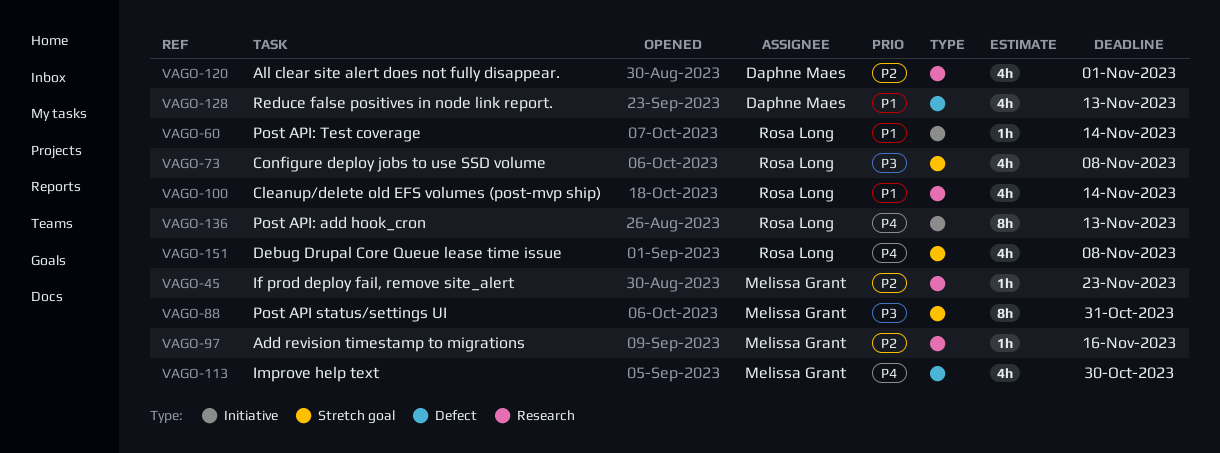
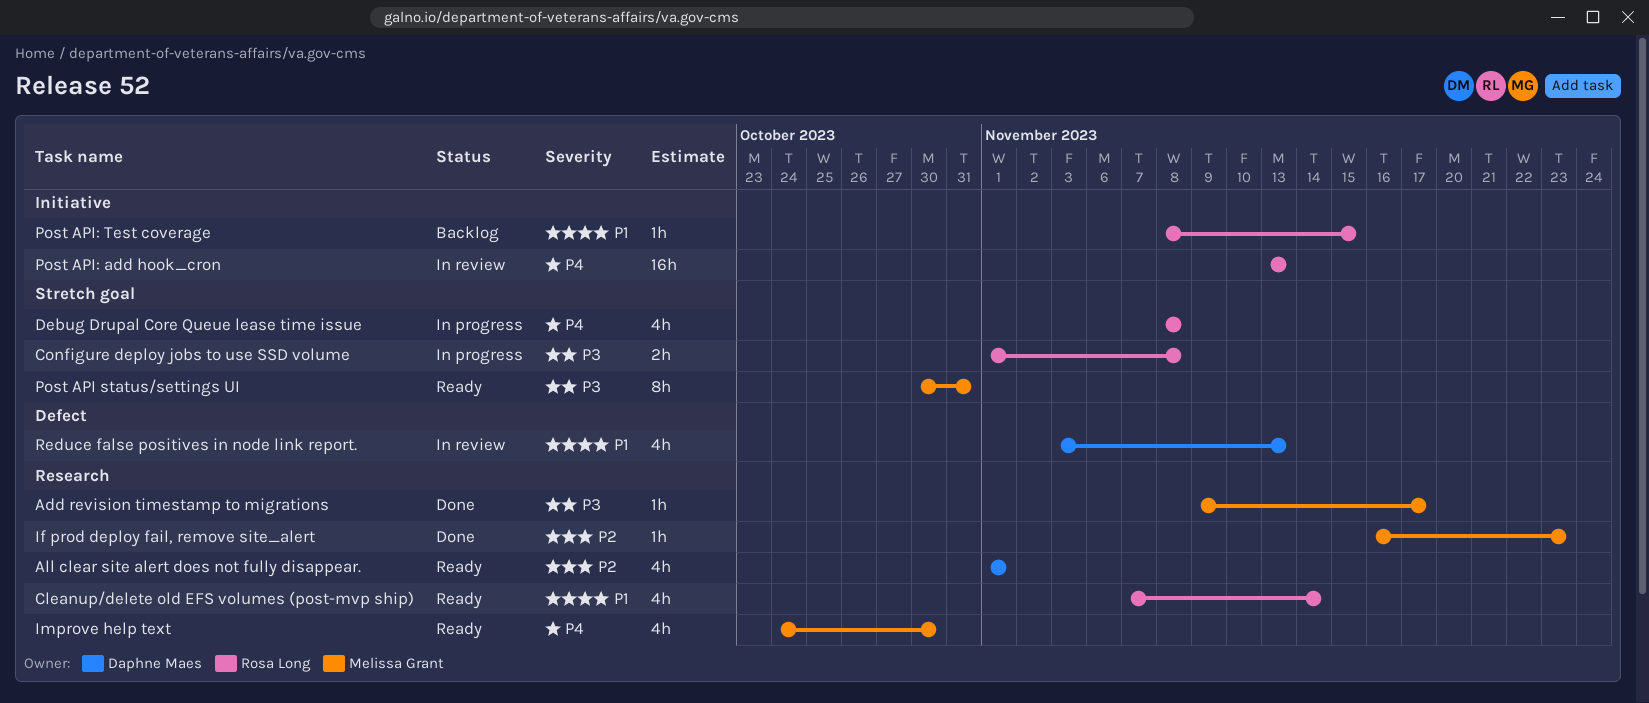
Add revision timestamp to migrations, priority: P2 -> P3
Add revision timestamp to migrations, due: Nov 16 -> Nov 17
Configure deploy jobs to use SSD volume, estimate: 4h -> 2h
Improve help text, label: Defect -> Research
Post API: add hook_cron, estimate: 8h -> 16h
Post API: Test coverage, due: Nov 14 -> Nov 15

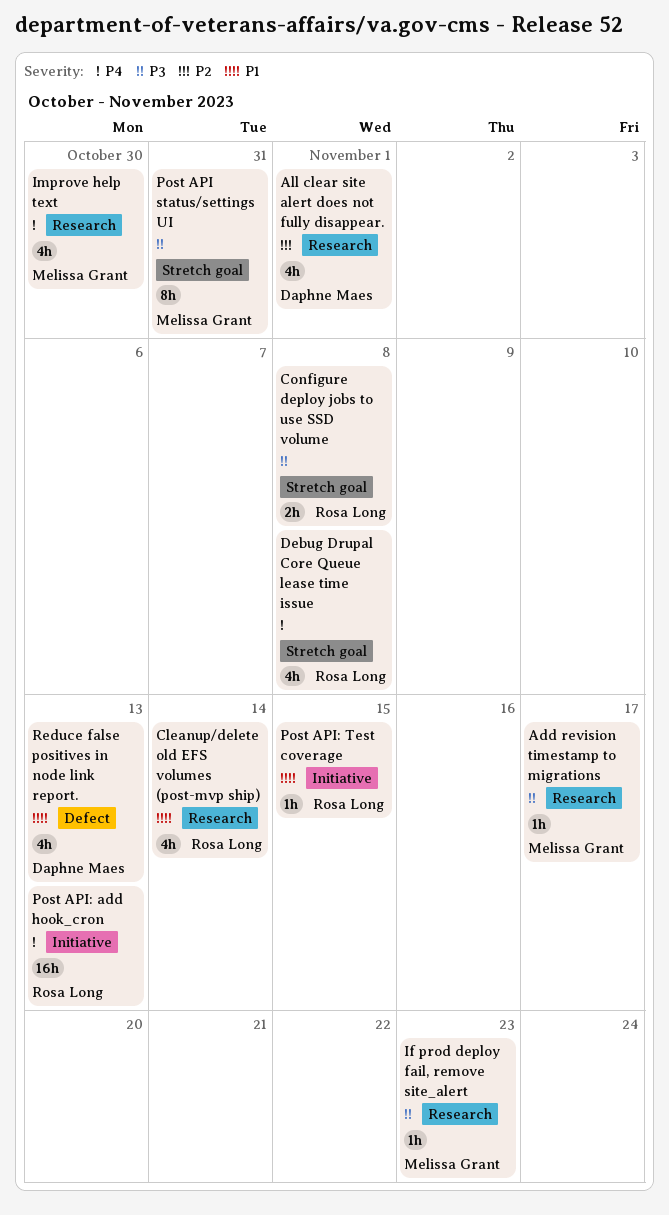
If prod deploy fail, remove site_alert, priority: P2 -> P3

